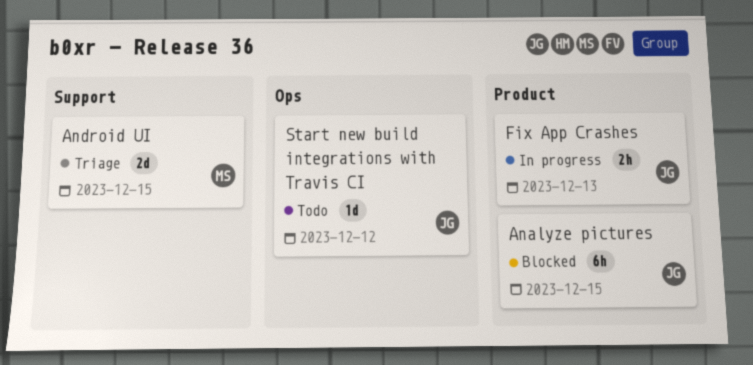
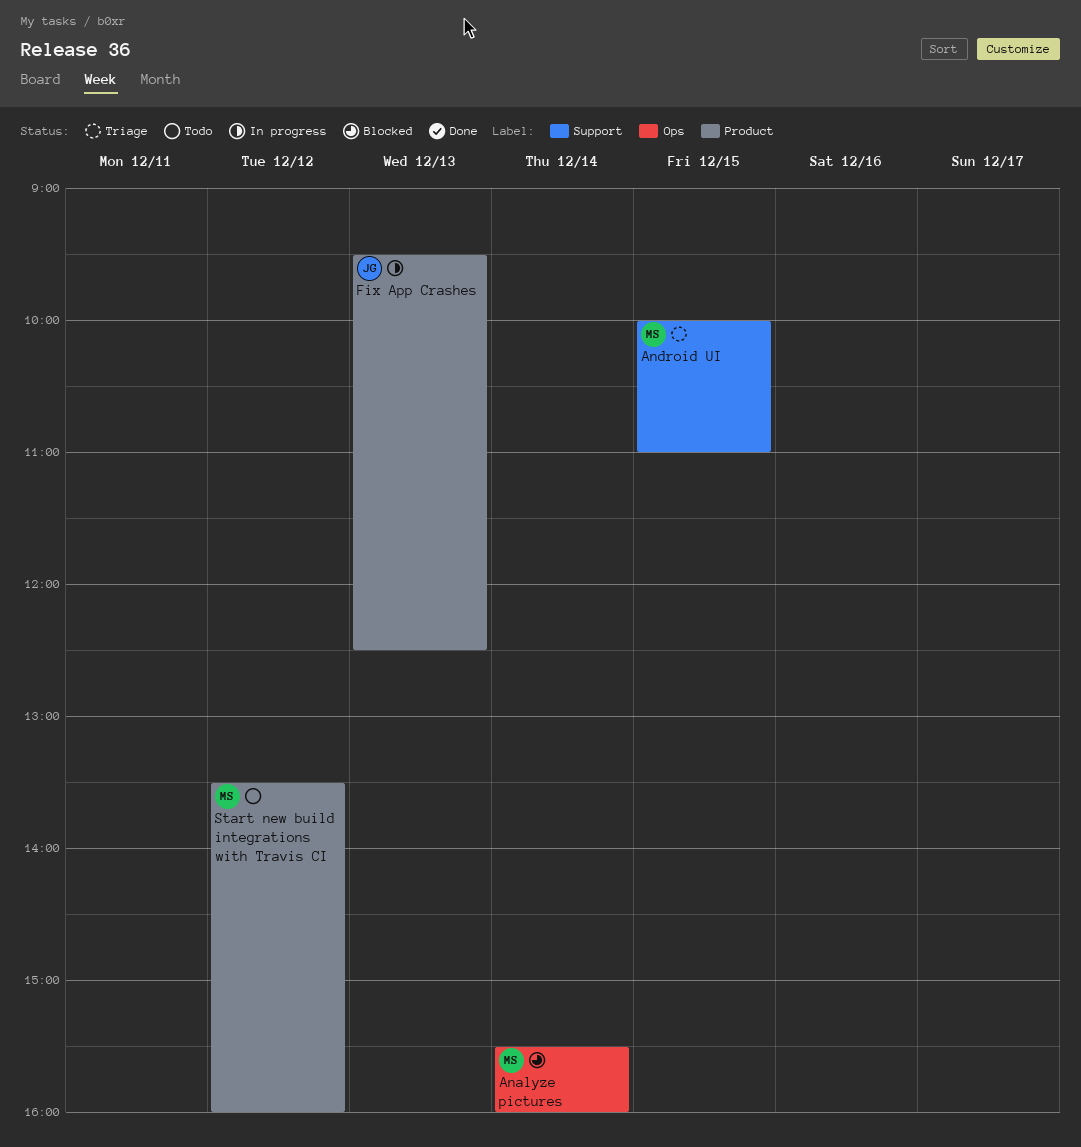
Analyze pictures, owner: JG -> MS
Analyze pictures, label: Product -> Ops
Analyze pictures, day: Dec 15 -> Dec 14
Start new build integrations with Travis CI, owner: JG -> MS
Start new build integrations with Travis CI, label: Ops -> Product

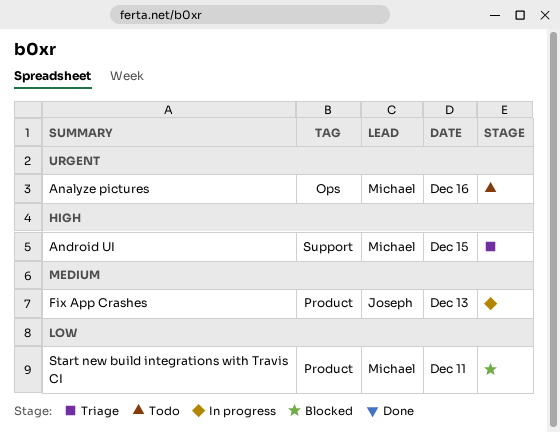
Analyze pictures, status: Blocked -> Todo
Analyze pictures, day: Dec 14 -> Dec 16
Start new build integrations with Travis CI, status: Todo -> Blocked
Start new build integrations with Travis CI, day: Dec 12 -> Dec 11

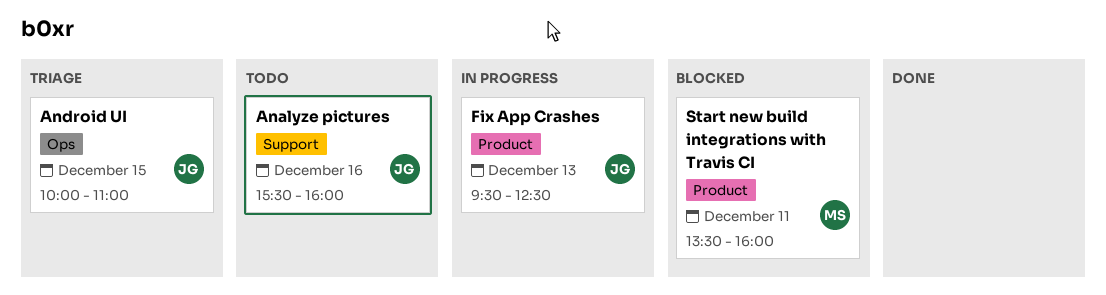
Analyze pictures, owner: Michael -> Joseph
Analyze pictures, label: Ops -> Support
Android UI, owner: Michael -> Joseph
Android UI, label: Support -> Ops

